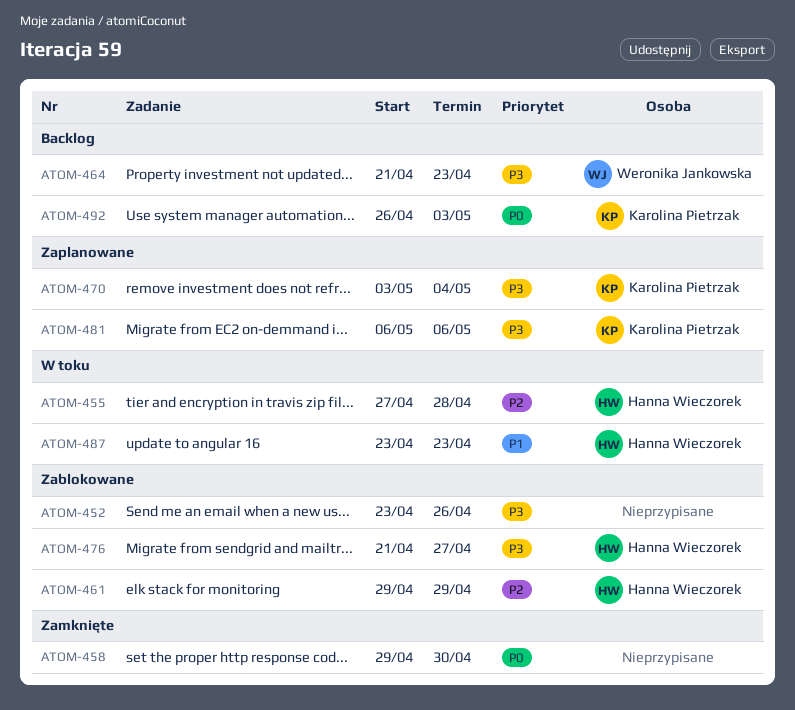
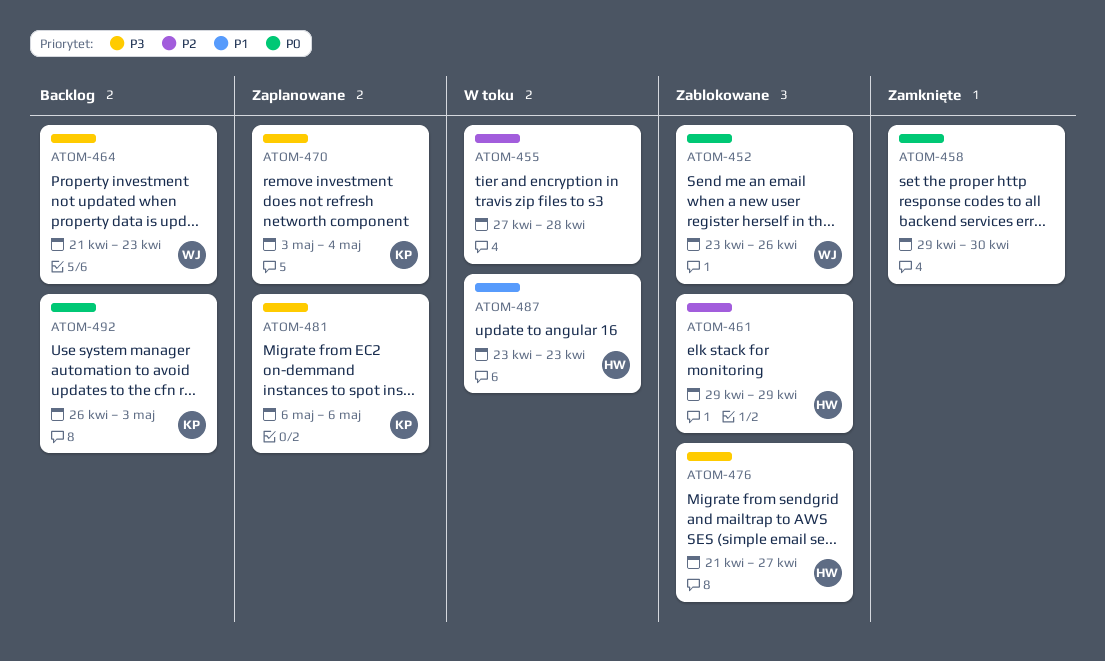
ATOM-452, owner: none -> Weronika Jankowska
ATOM-452, priority: P3 -> P0
ATOM-455, owner: Hanna Wieczorek -> none

